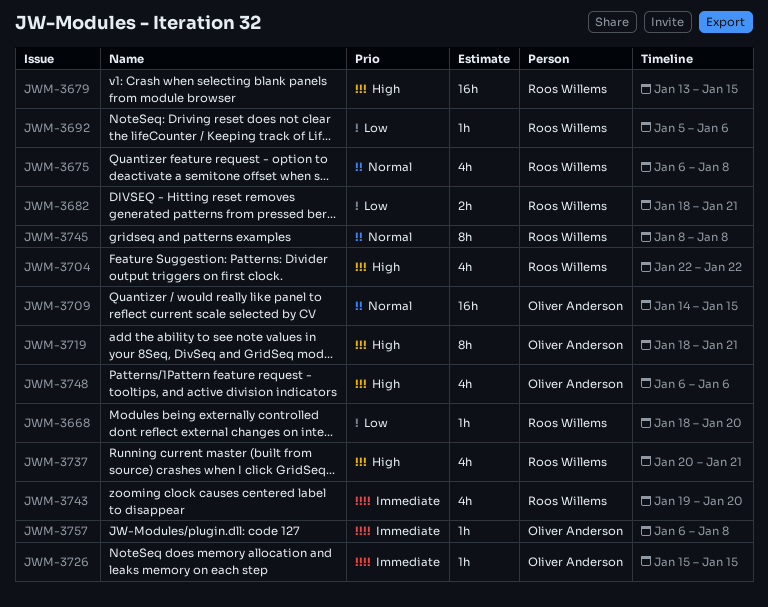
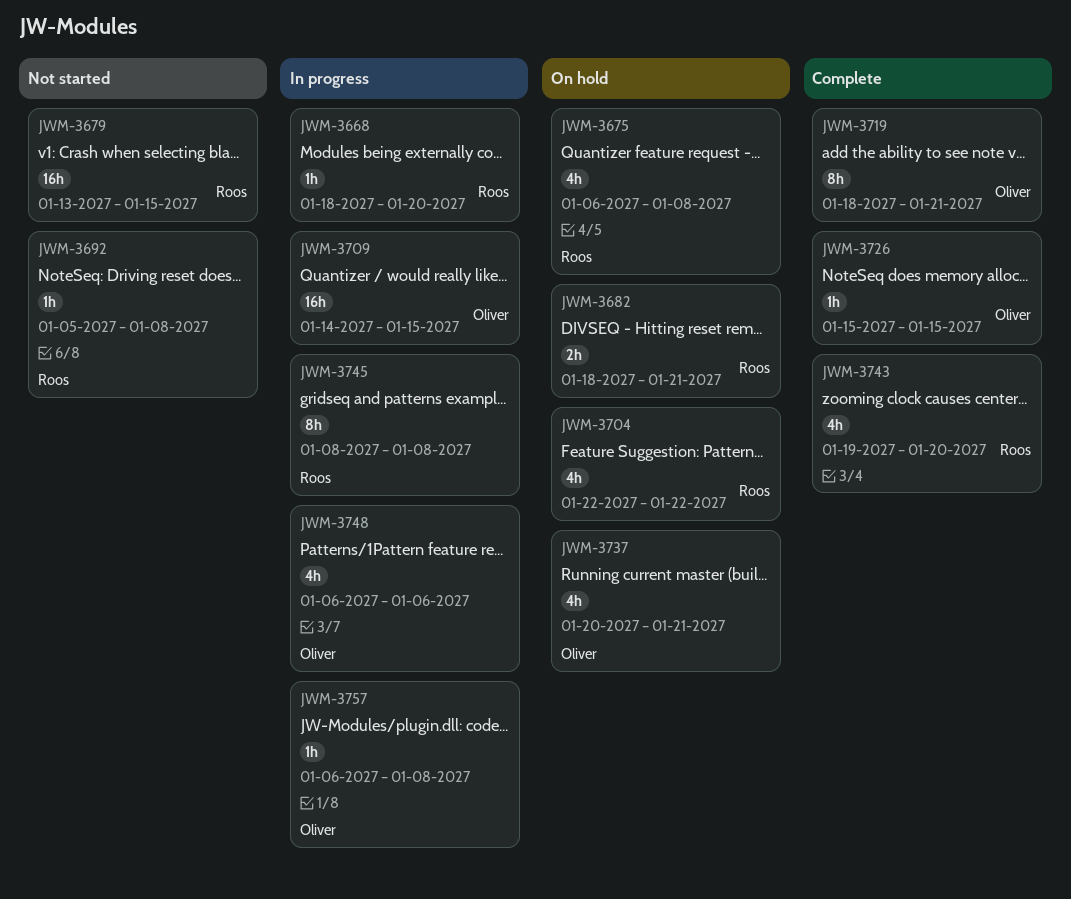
JWM-3692, due: Jan 6 -> Jan 8
JWM-3737, owner: Roos Willems -> Oliver Anderson

